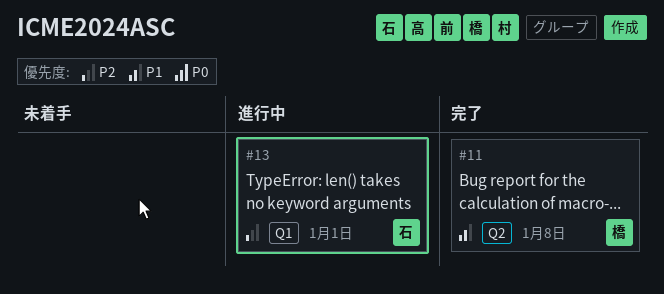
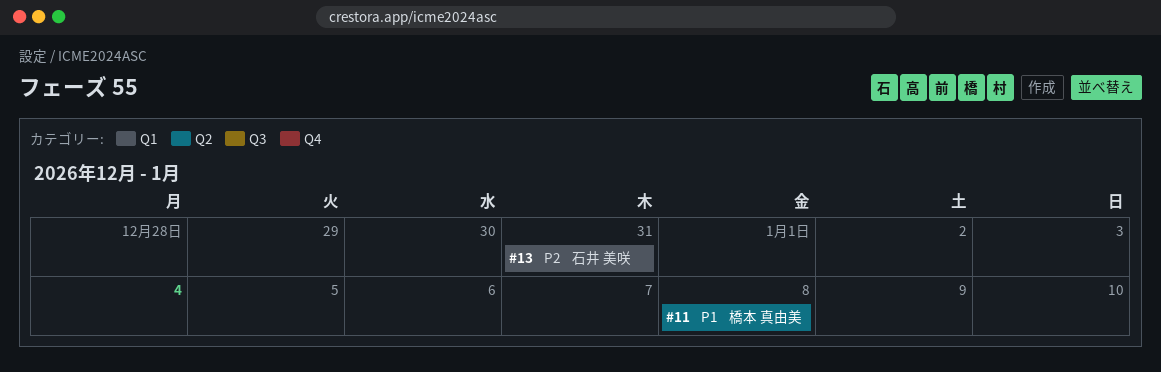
#13, due: Jan 1 -> Dec 31

